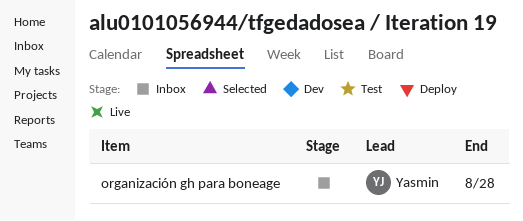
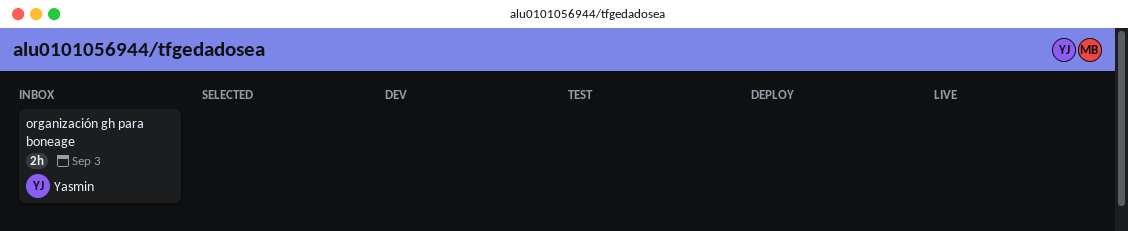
organización gh para boneage, due: Aug 28 -> Sep 3

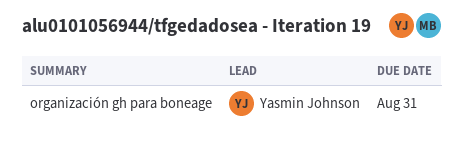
organización gh para boneage, due: Sep 3 -> Aug 31

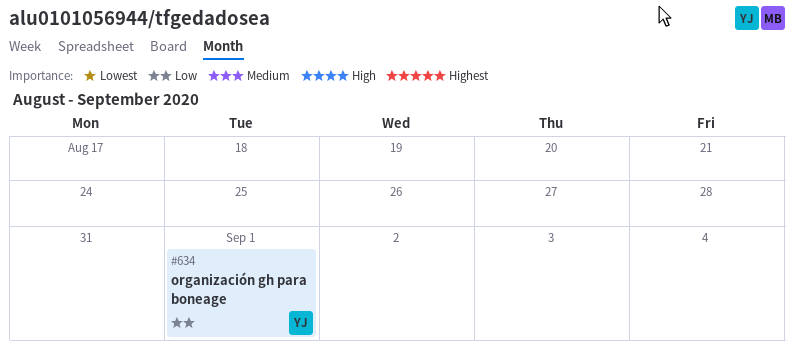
organización gh para boneage, due: Aug 31 -> Sep 1

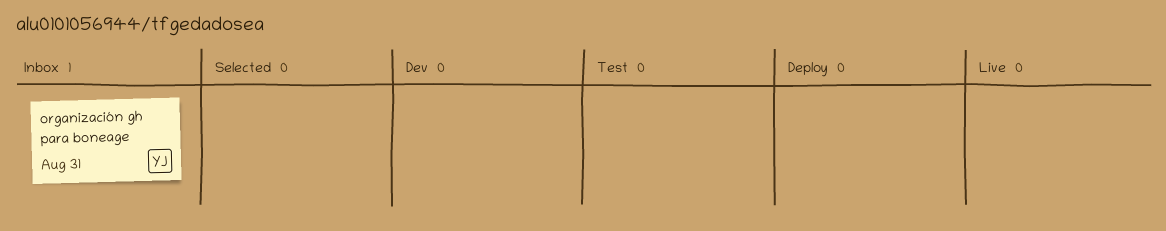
organización gh para boneage, due: Sep 1 -> Aug 31

